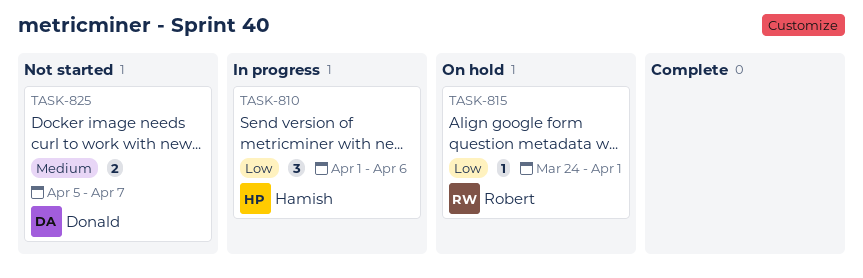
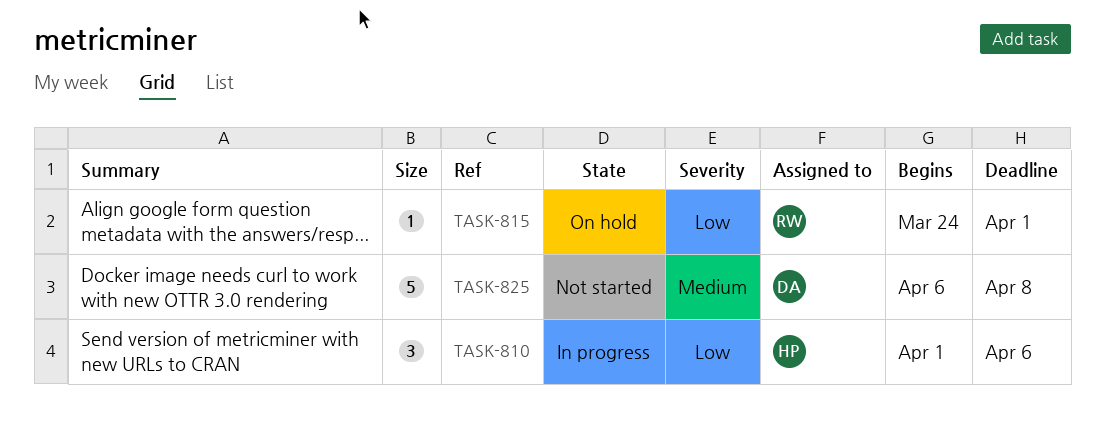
TASK-825, estimate: 2 -> 5
TASK-825, start: Apr 5 -> Apr 6
TASK-825, due: Apr 7 -> Apr 8

